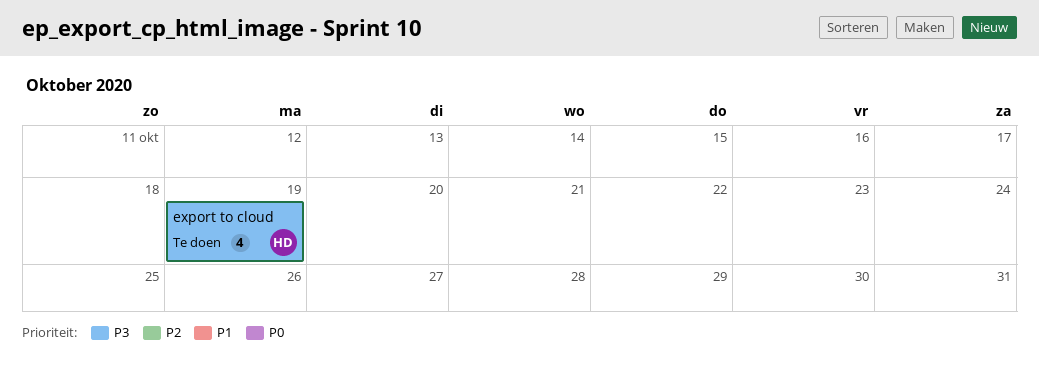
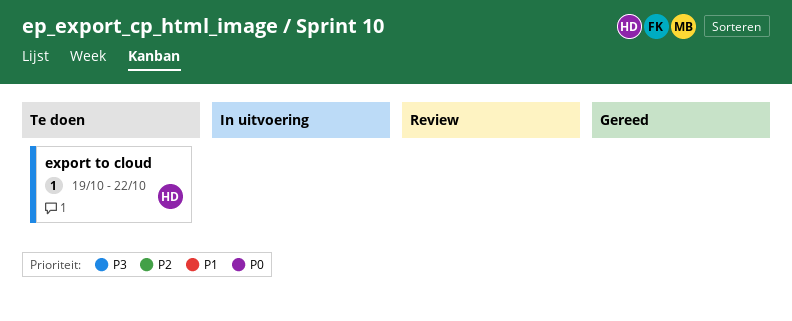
export to cloud, estimate: 4 -> 1
export to cloud, due: Oct 19 -> Oct 22

